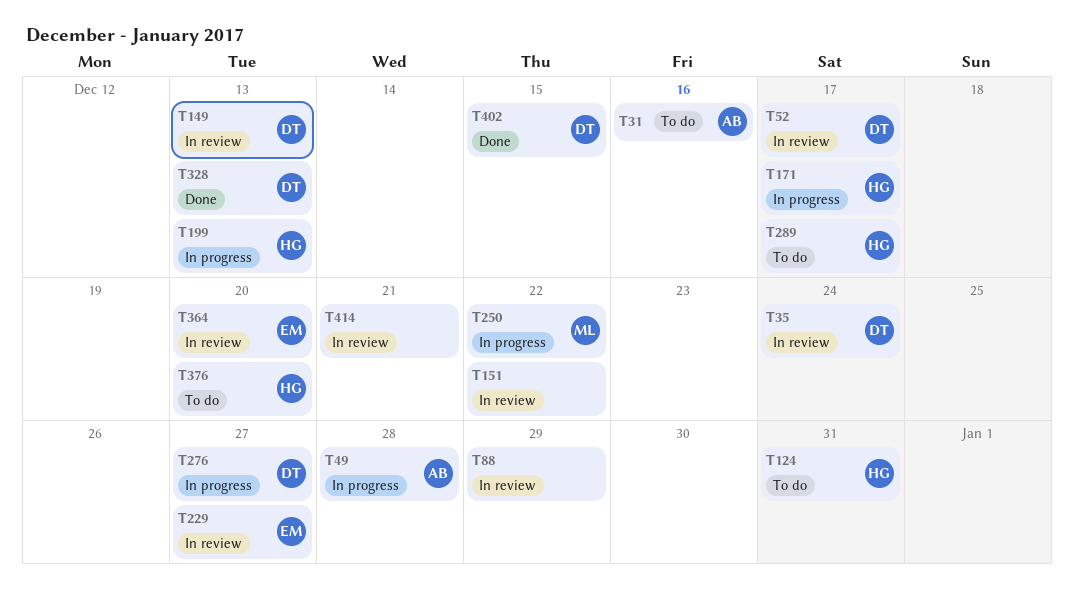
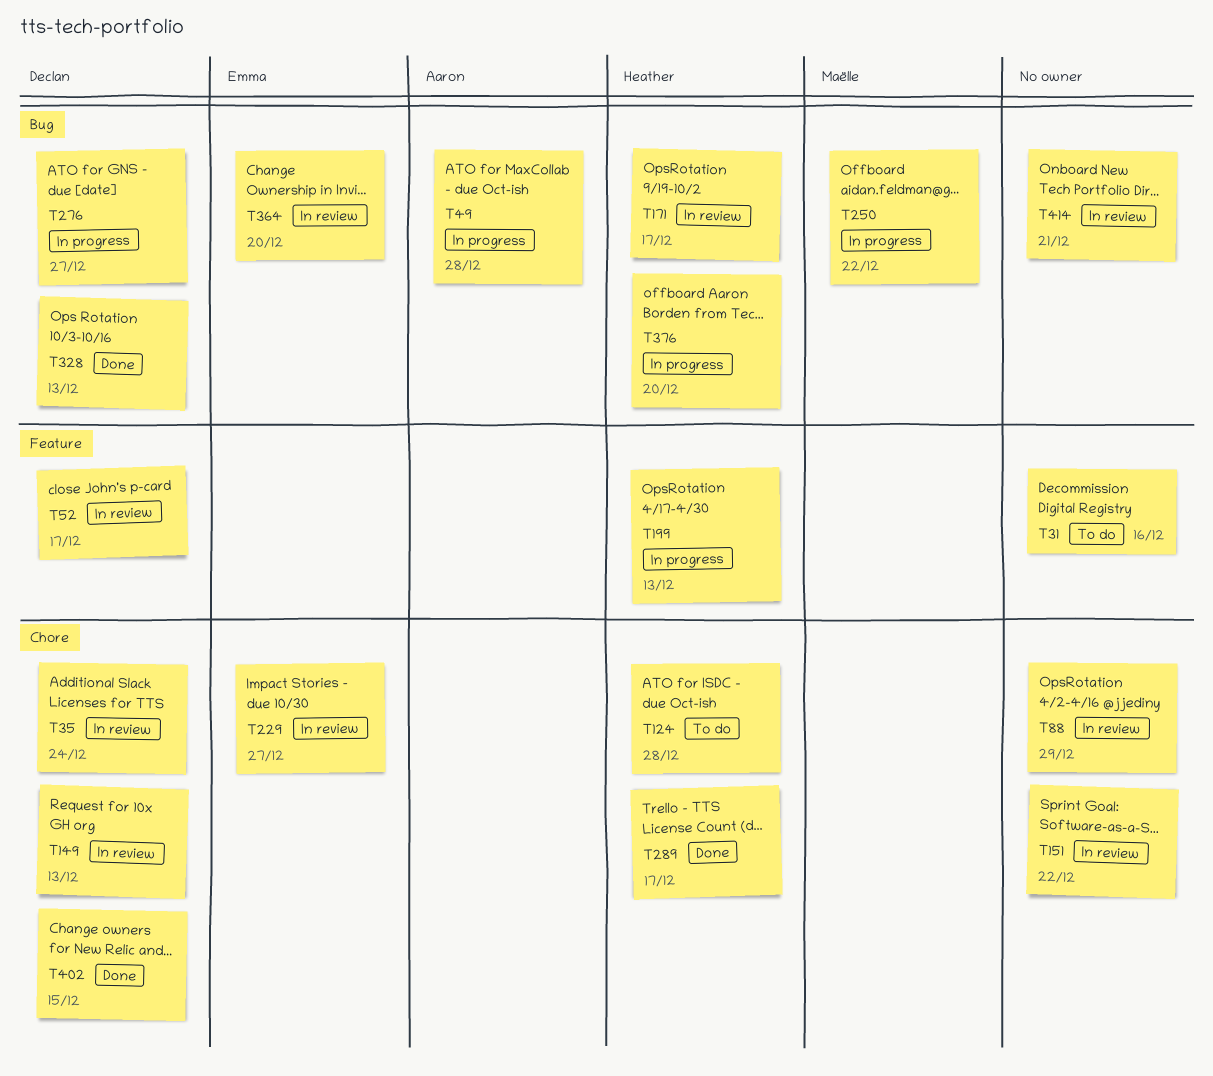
T31, owner: Aaron -> none
T124, due: Dec 31 -> Dec 28
T171, status: In progress -> In review
T289, status: To do -> Done
T376, status: To do -> In progress

